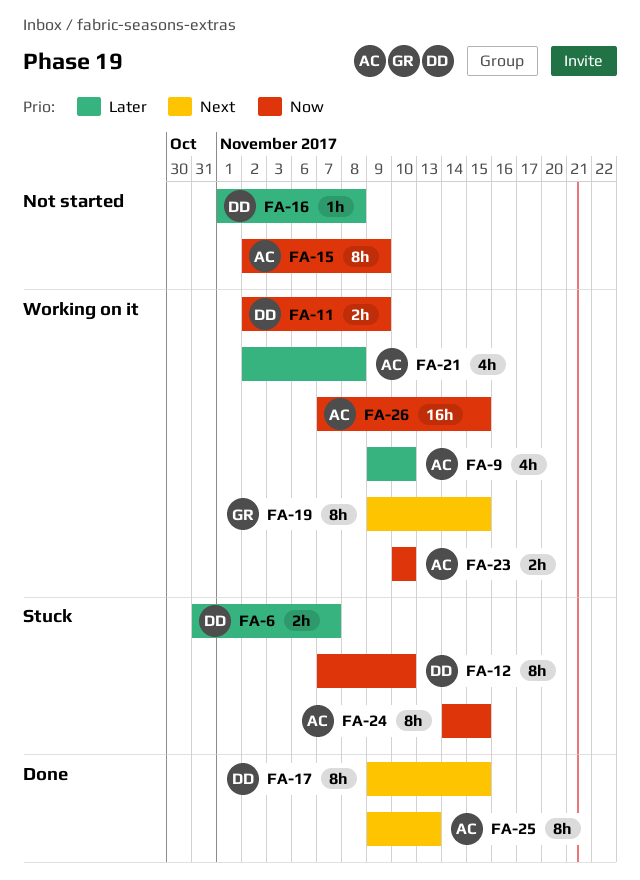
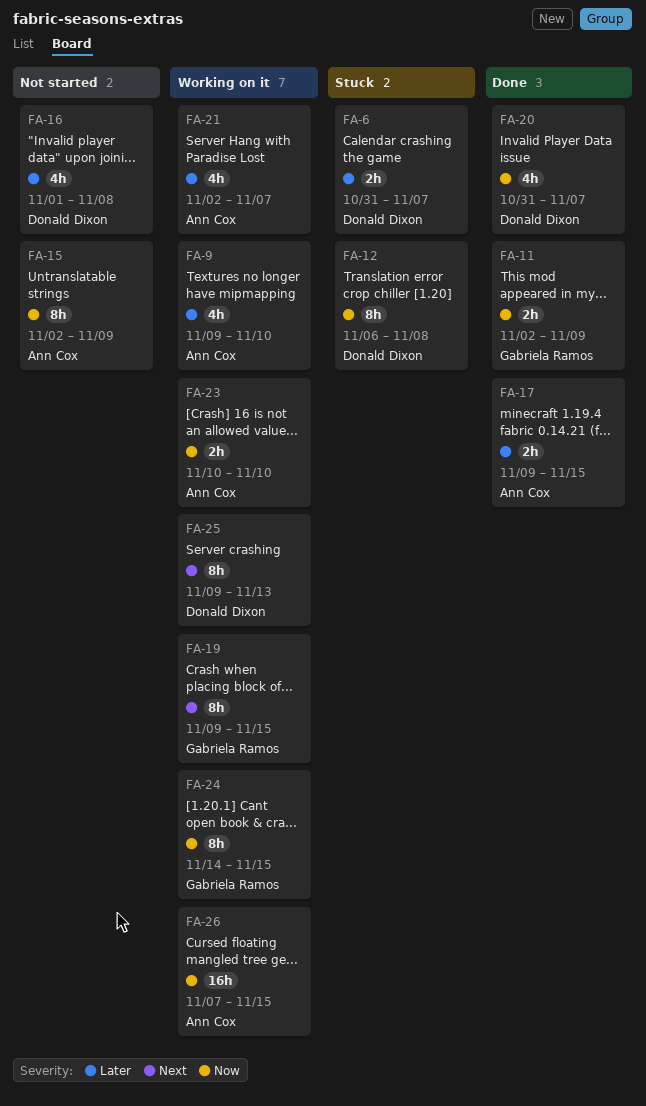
FA-11, status: Working on it -> Done
FA-11, owner: Donald Dixon -> Gabriela Ramos
FA-12, start: Nov 7 -> Nov 6
FA-12, due: Nov 10 -> Nov 8
FA-16, estimate: 1h -> 4h
FA-17, owner: Donald Dixon -> Ann Cox
FA-17, priority: Next -> Later
FA-17, estimate: 8h -> 2h
FA-20: none -> present
FA-21, due: Nov 8 -> Nov 7
FA-24, status: Stuck -> Working on it
FA-24, owner: Ann Cox -> Gabriela Ramos
FA-25, status: Done -> Working on it
FA-25, owner: Ann Cox -> Donald Dixon

